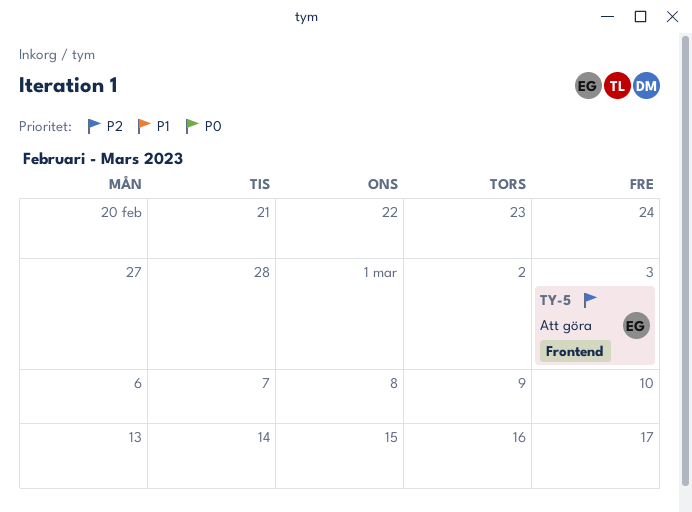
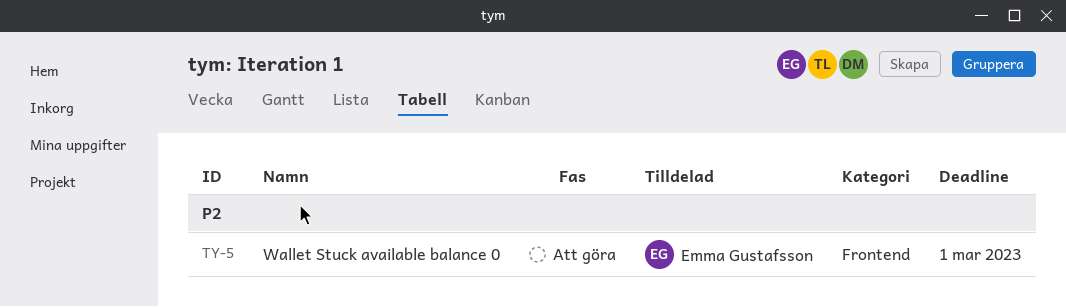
TY-5, due: Mar 3 -> Mar 1

